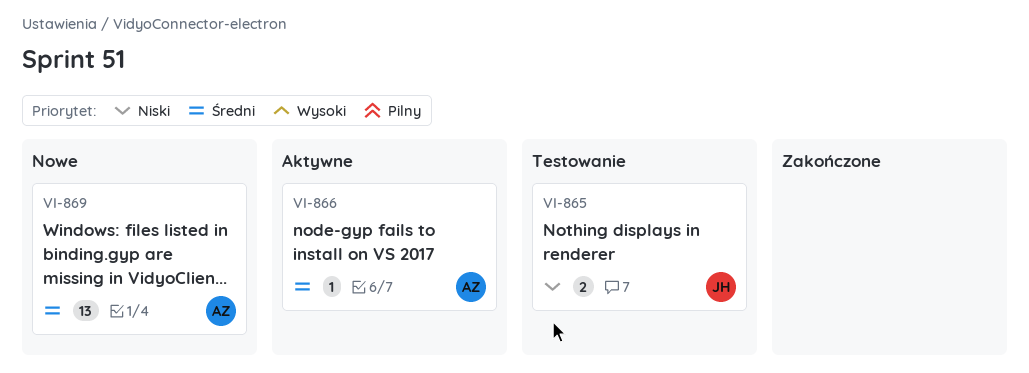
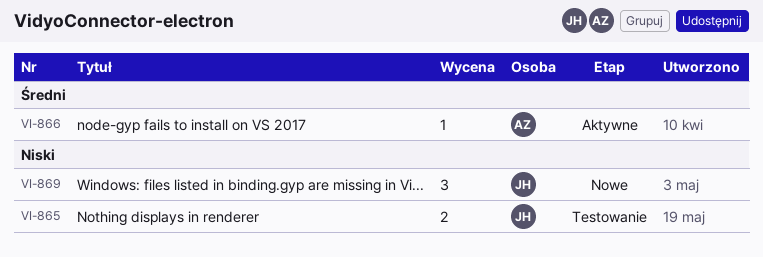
VI-869, owner: AZ -> JH
VI-869, priority: Średni -> Niski
VI-869, estimate: 13 -> 3

